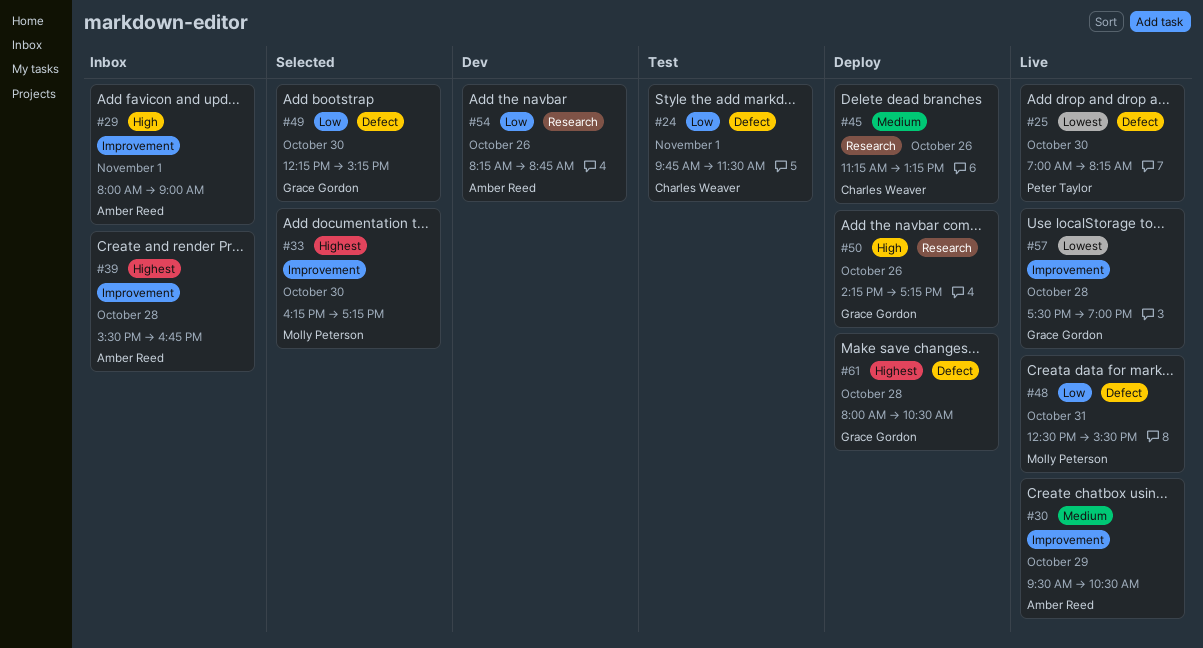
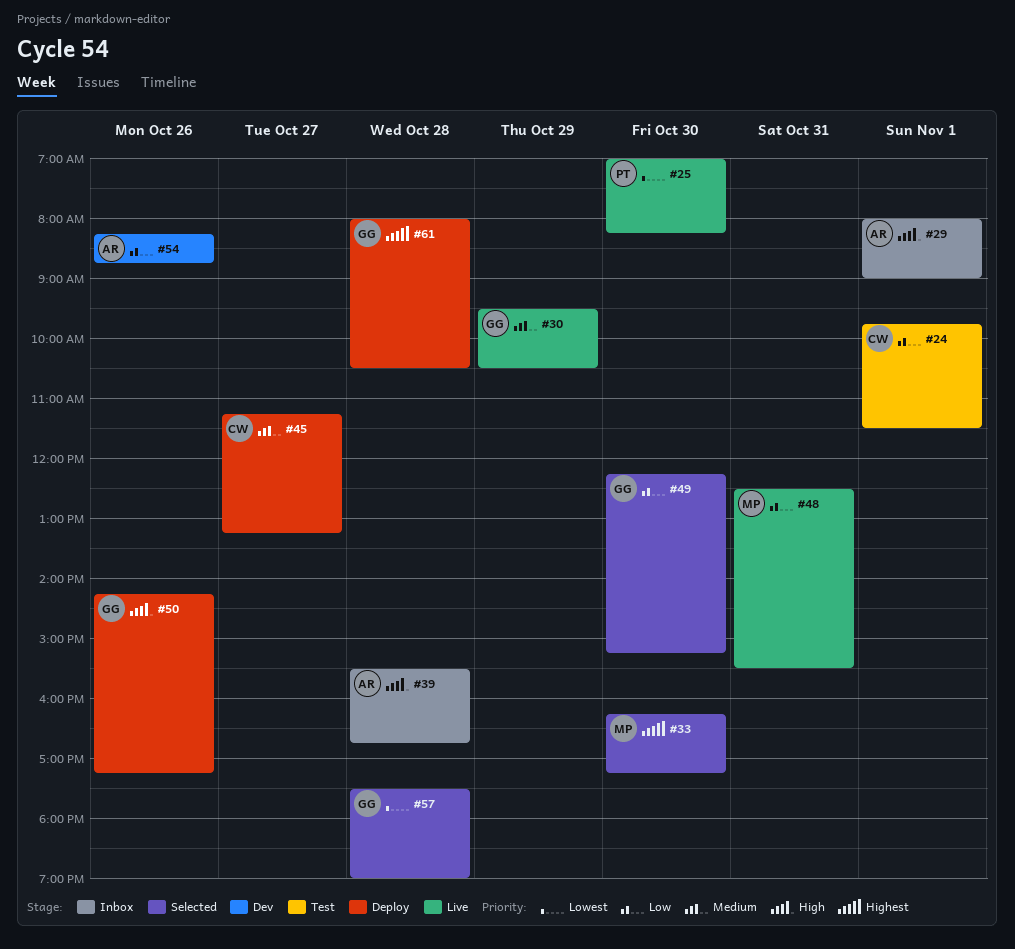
#30, owner: Amber Reed -> Grace Gordon
#39, priority: Highest -> High
#45, day: Oct 26 -> Oct 27
#57, status: Live -> Selected

